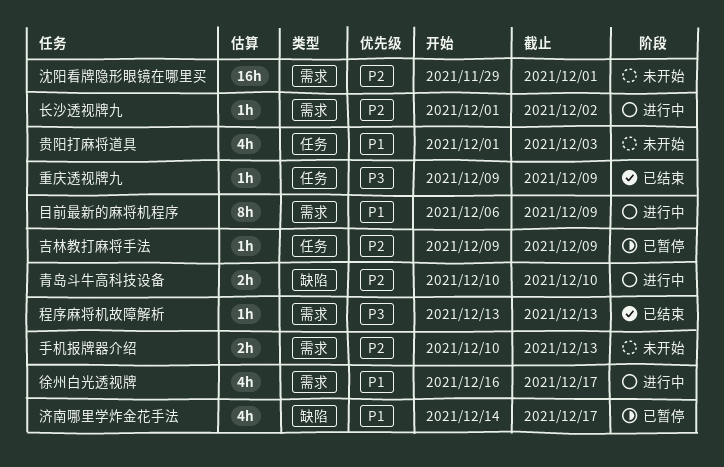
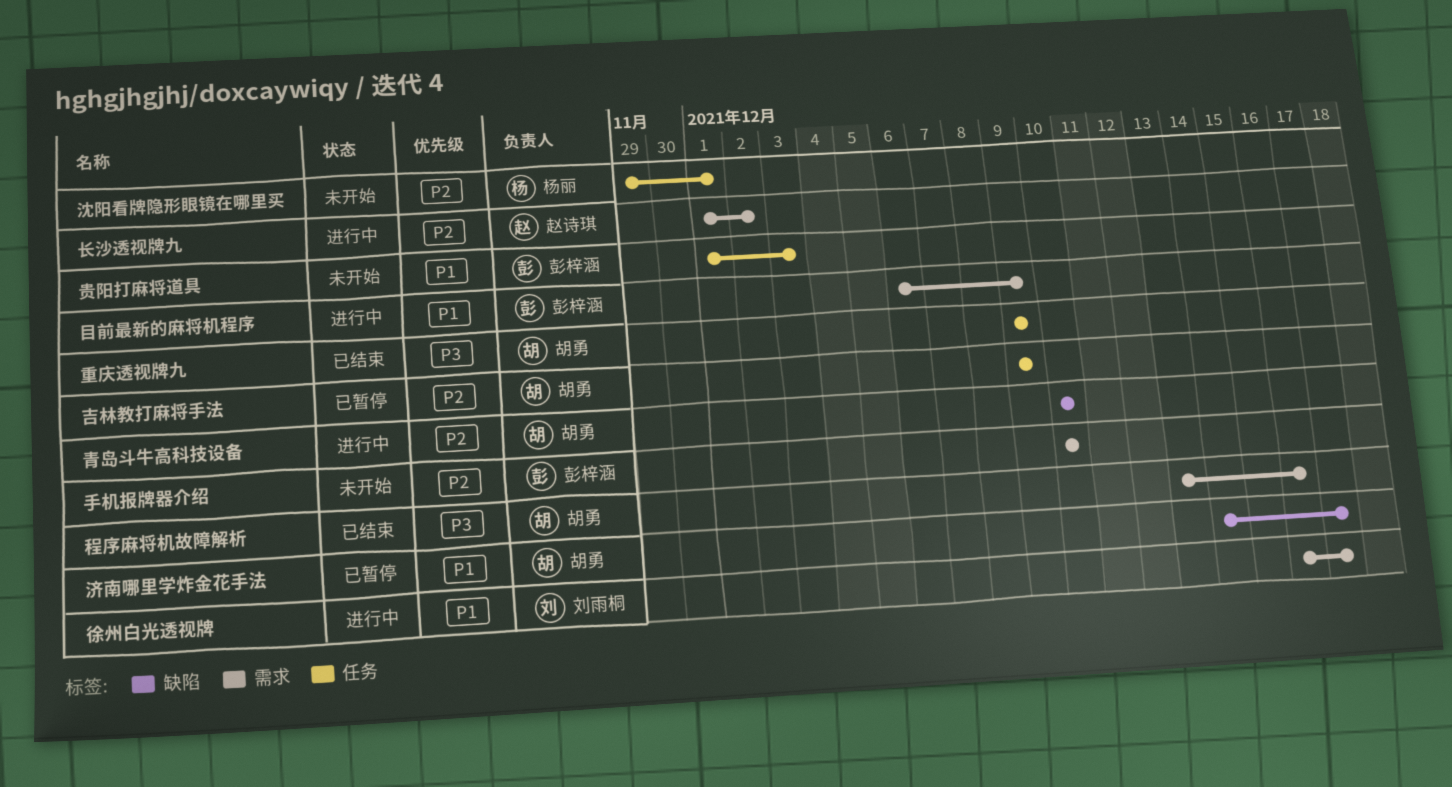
手机报牌器介绍, due: Dec 13 -> Dec 10
沈阳看牌隐形眼镜在哪里买, label: 需求 -> 任务
程序麻将机故障解析, due: Dec 13 -> Dec 16

